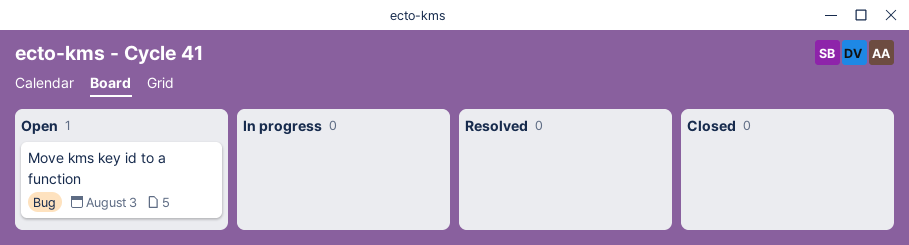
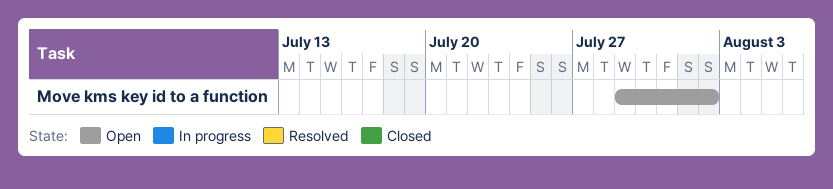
Move kms key id to a function, due: Aug 3 -> Aug 2

